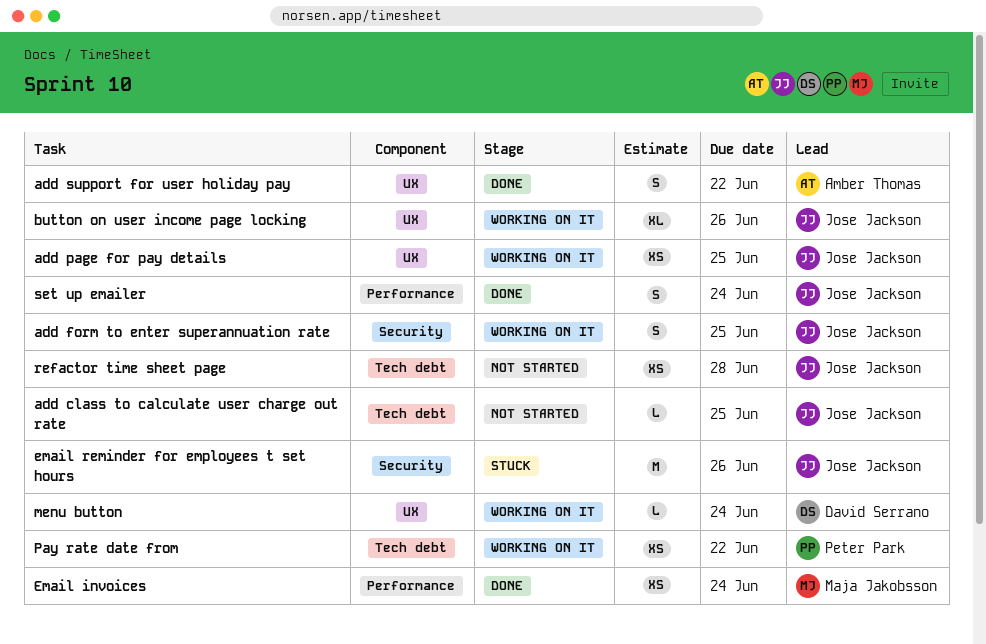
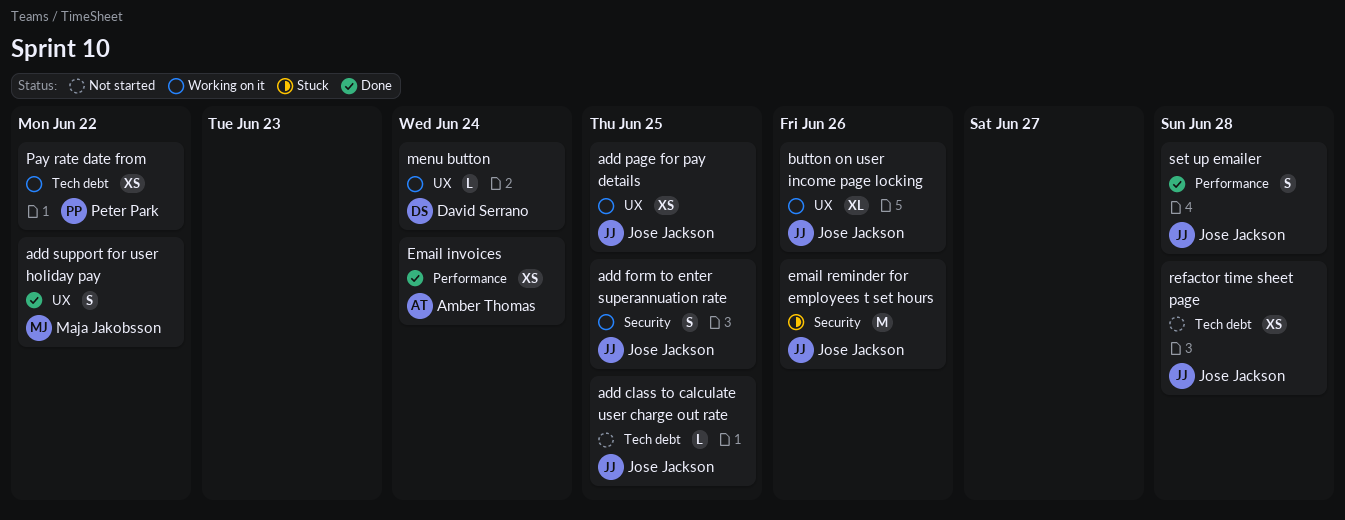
add support for user holiday pay, owner: Amber Thomas -> Maja Jakobsson
Email invoices, owner: Maja Jakobsson -> Amber Thomas
set up emailer, due: Jun 24 -> Jun 28

